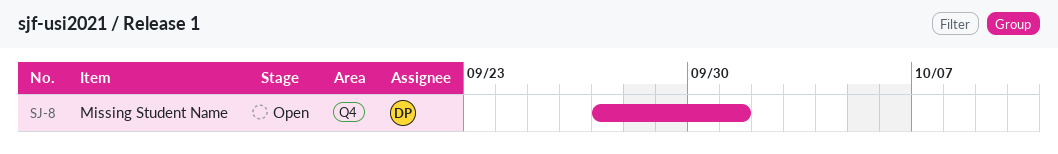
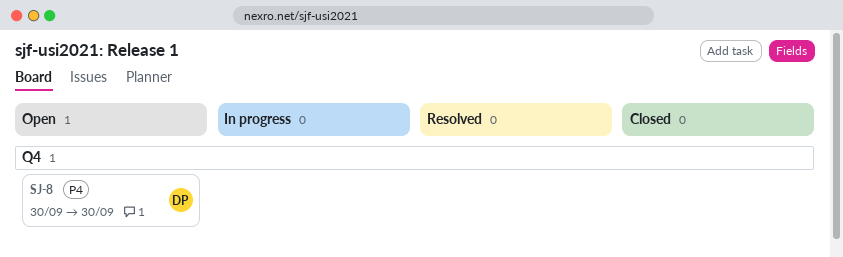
SJ-8, start: Sep 27 -> Sep 30
SJ-8, due: Oct 1 -> Sep 30

